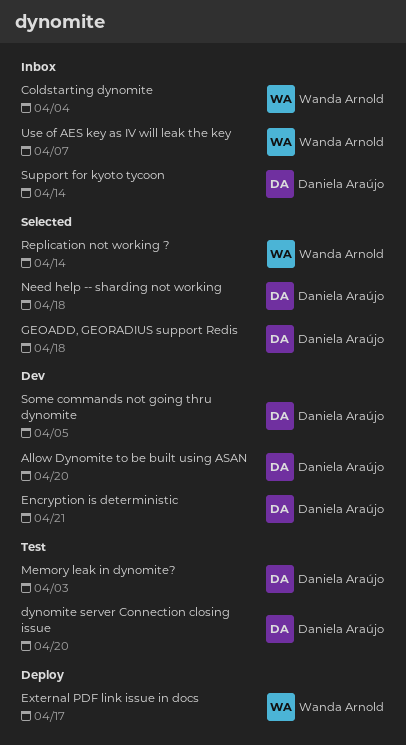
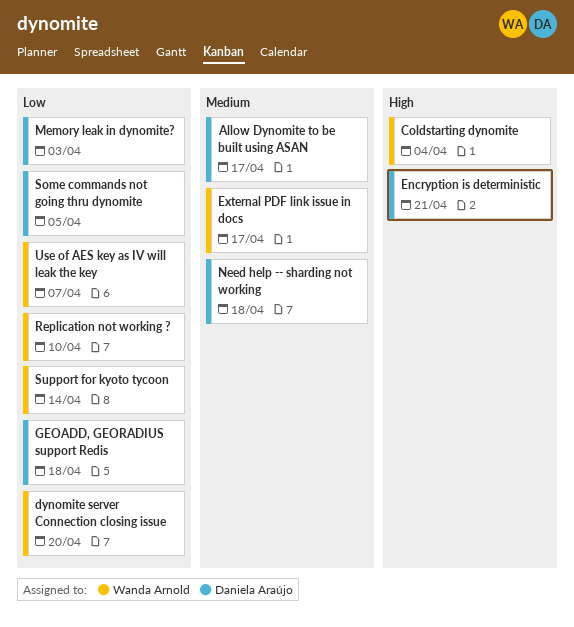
Allow Dynomite to be built using ASAN, due: Apr 20 -> Apr 17
dynomite server Connection closing issue, owner: Daniela Araújo -> Wanda Arnold
Replication not working ?, due: Apr 14 -> Apr 10
Support for kyoto tycoon, owner: Daniela Araújo -> Wanda Arnold

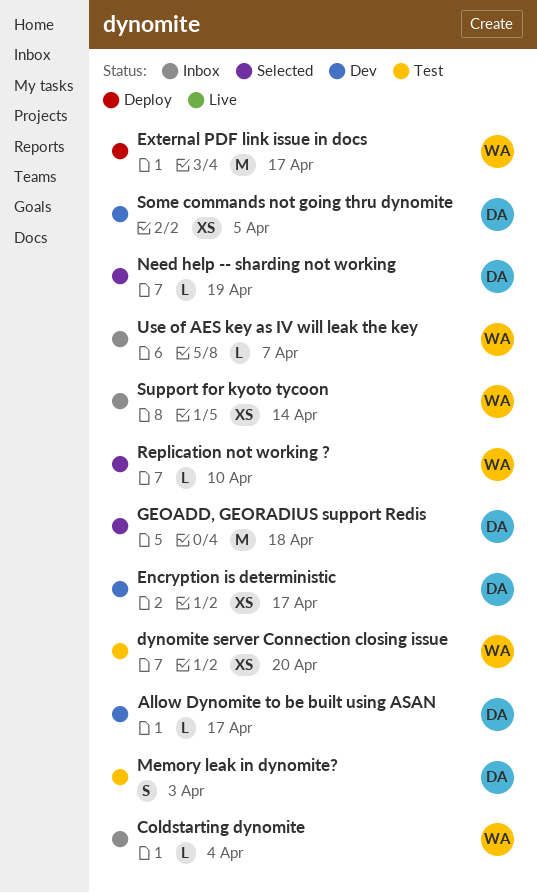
Encryption is deterministic, due: Apr 21 -> Apr 17
Need help -- sharding not working, due: Apr 18 -> Apr 19

